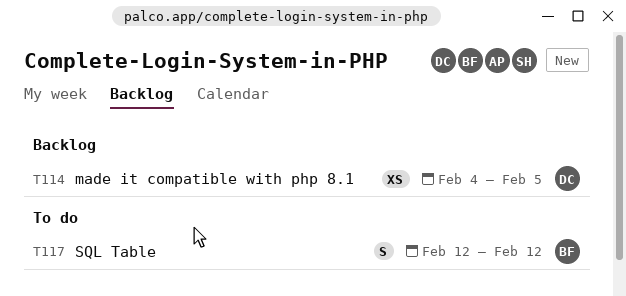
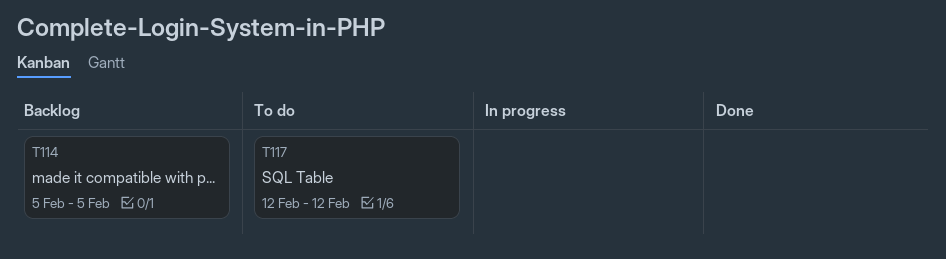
T114, start: Feb 4 -> Feb 5

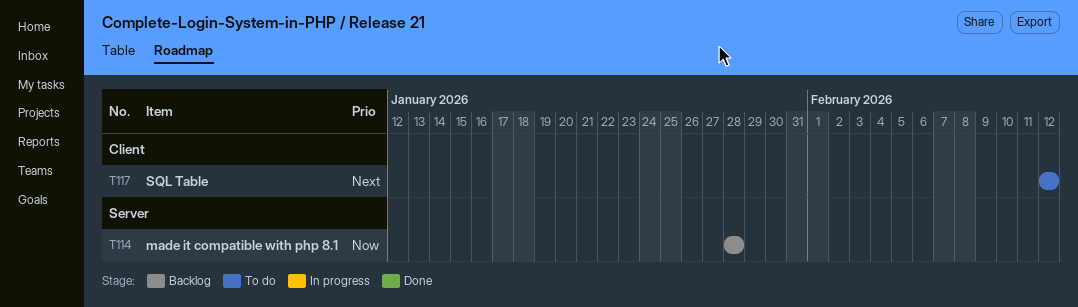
T114, start: Feb 5 -> Jan 28
T114, due: Feb 5 -> Jan 28

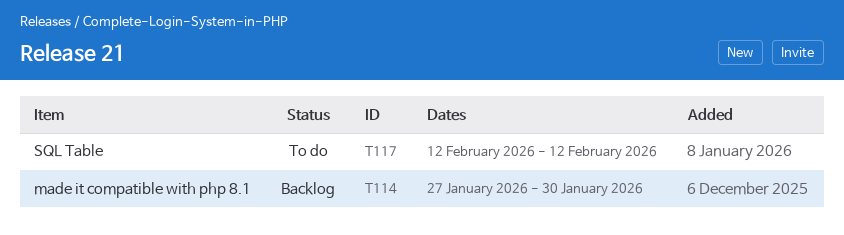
T114, start: Jan 28 -> Jan 27
T114, due: Jan 28 -> Jan 30

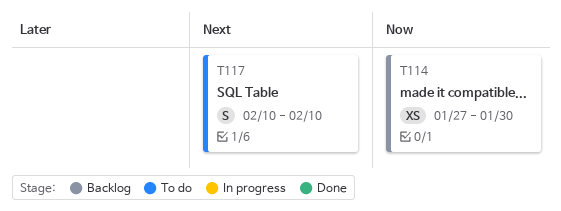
T117, start: Feb 12 -> Feb 10
T117, due: Feb 12 -> Feb 10

